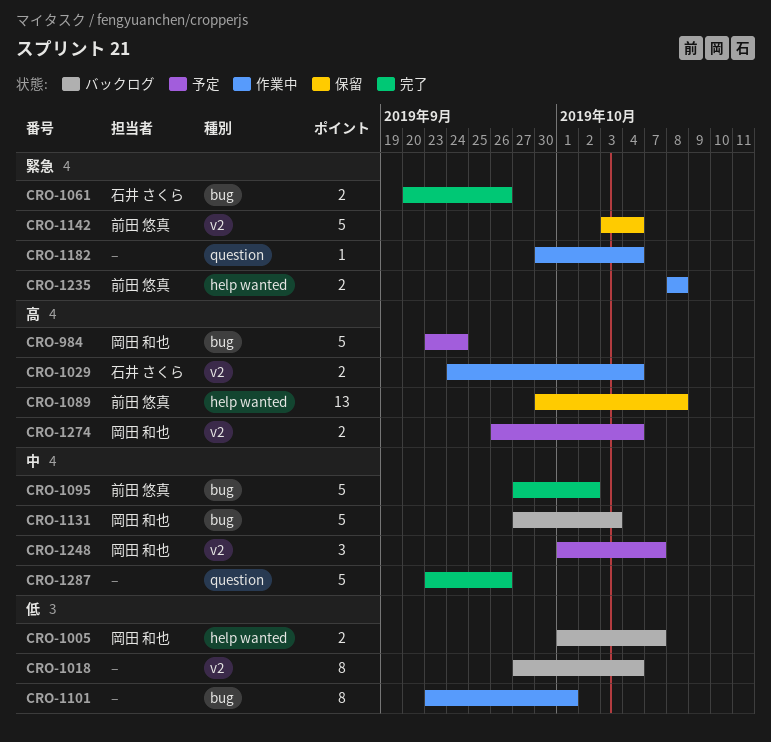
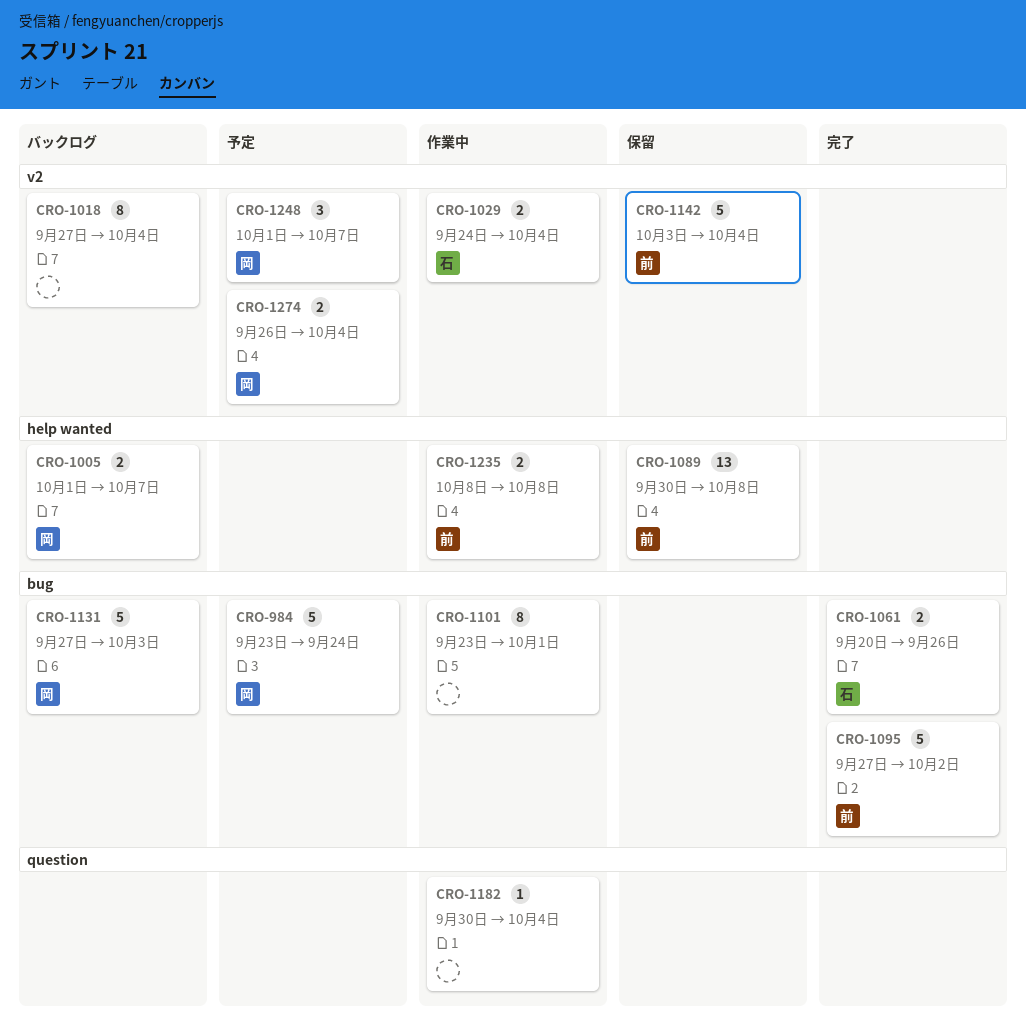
CRO-1287: present -> none

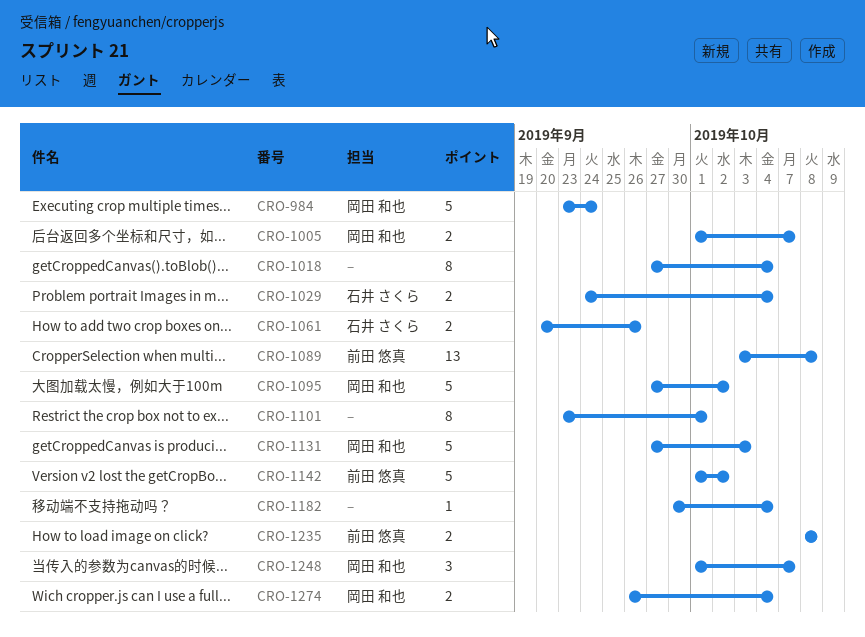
CRO-1089, start: Sep 30 -> Oct 3
CRO-1095, owner: 前田 悠真 -> 岡田 和也
CRO-1142, start: Oct 3 -> Oct 1
CRO-1142, due: Oct 4 -> Oct 2

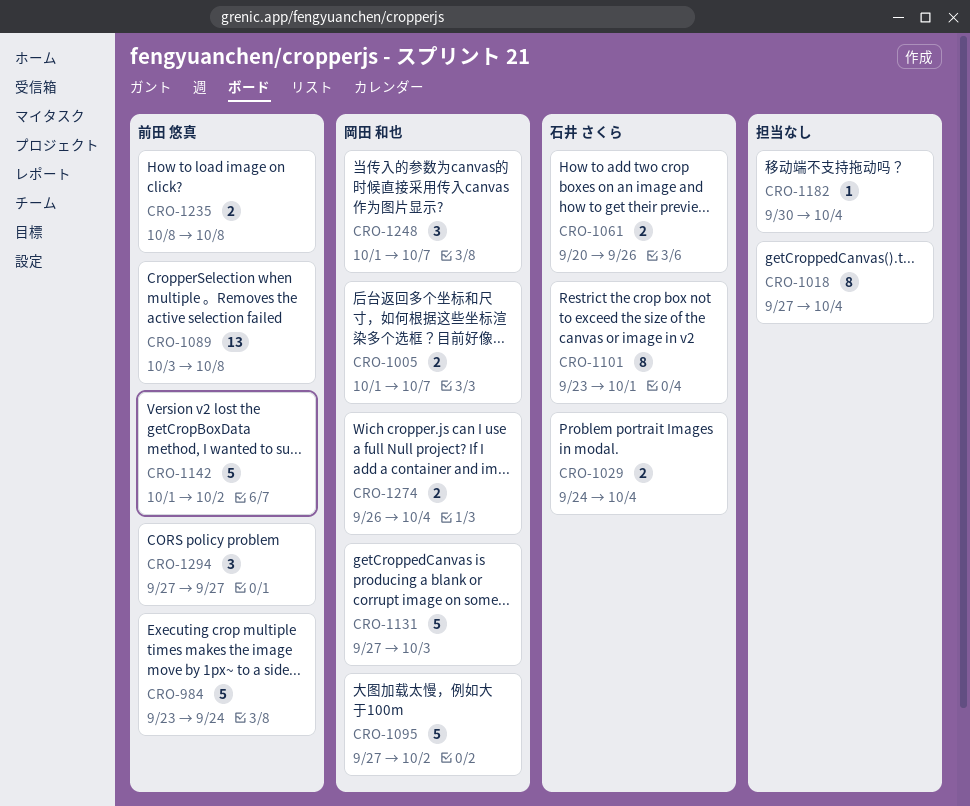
CRO-984, owner: 岡田 和也 -> 前田 悠真
CRO-1101, owner: none -> 石井 さくら
CRO-1294: none -> present

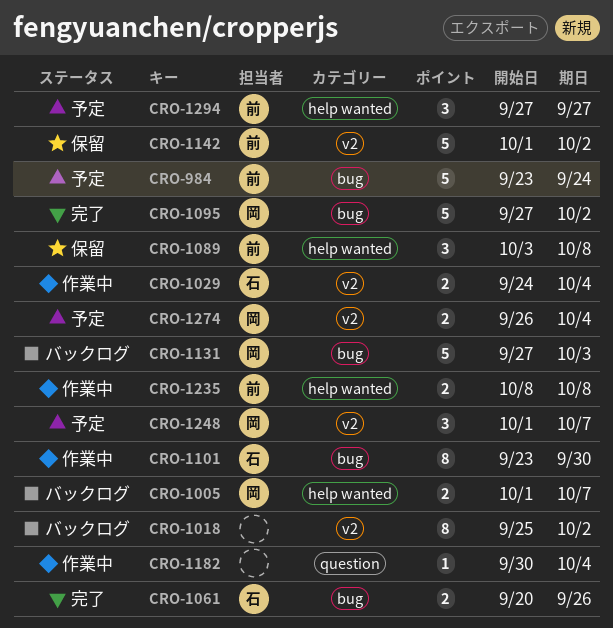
CRO-1018, start: Sep 27 -> Sep 25
CRO-1018, due: Oct 4 -> Oct 2
CRO-1089, estimate: 13 -> 3
CRO-1101, due: Oct 1 -> Sep 30

